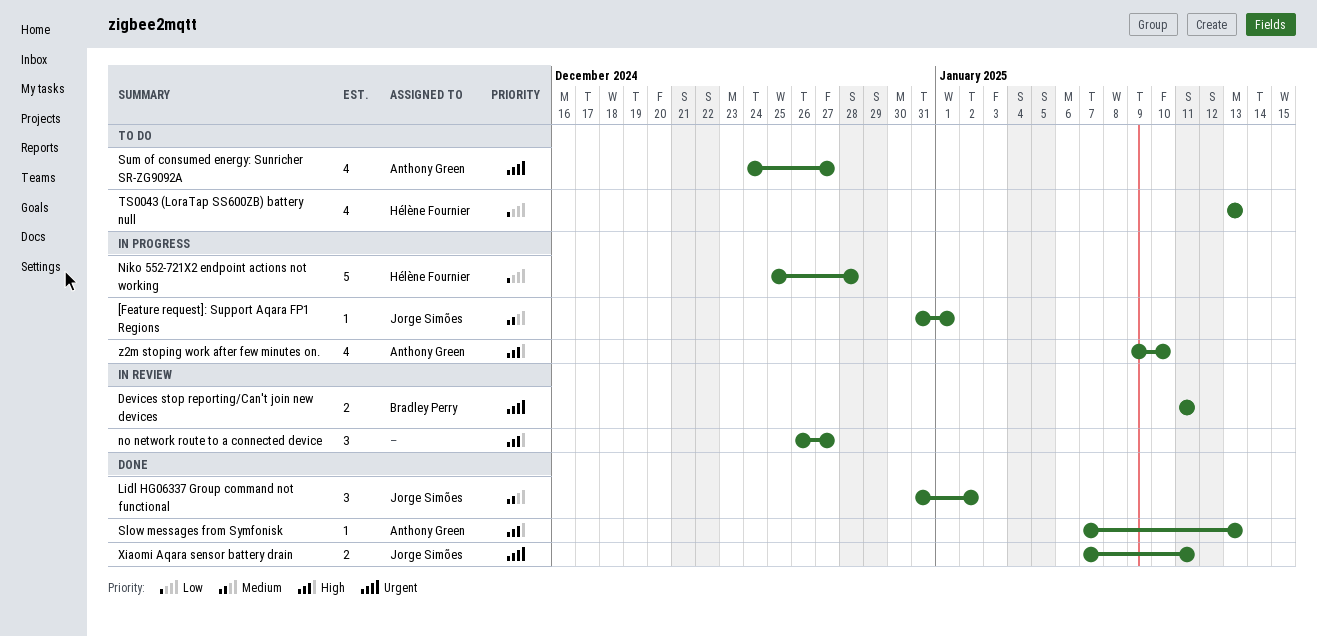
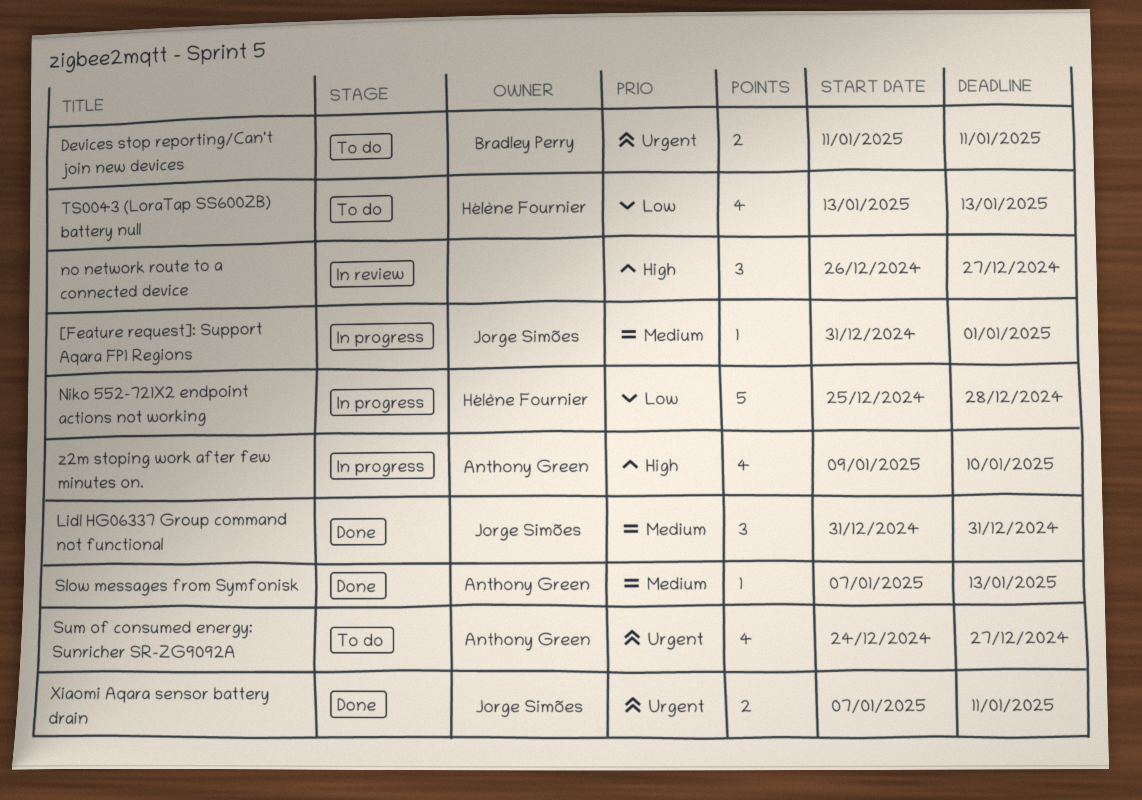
Devices stop reporting/Can't join new devices, status: In review -> To do
Lidl HG06337 Group command not functional, due: Jan 2 -> Dec 31
Slow messages from Symfonisk, priority: High -> Medium

